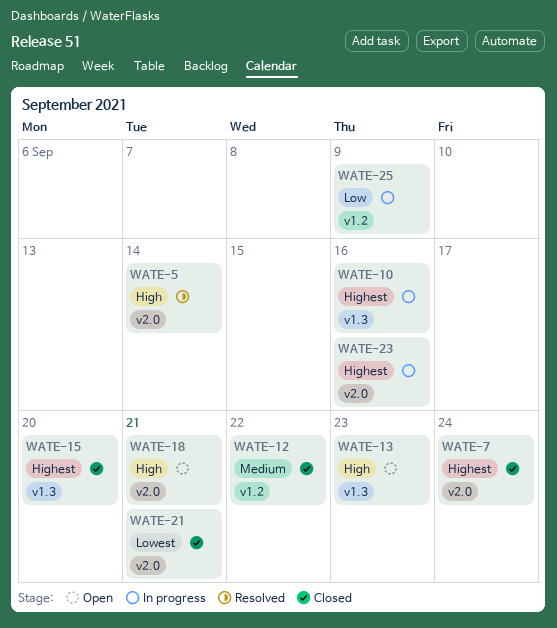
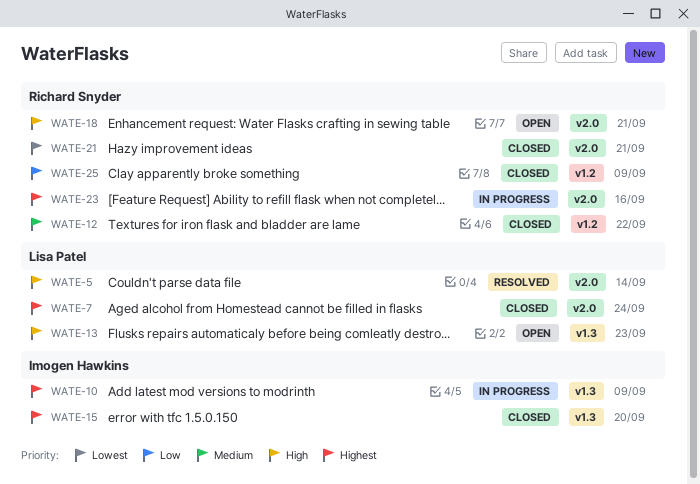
WATE-10, due: Sep 16 -> Sep 9
WATE-25, status: In progress -> Closed

